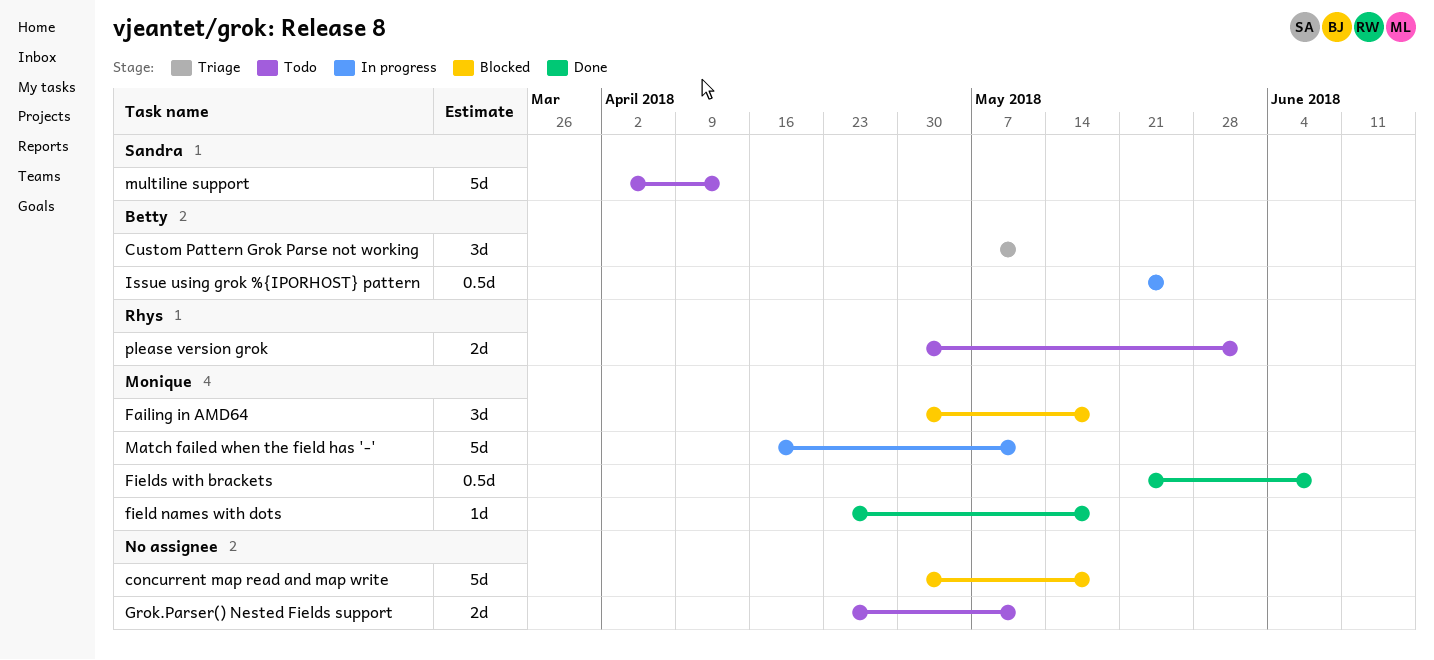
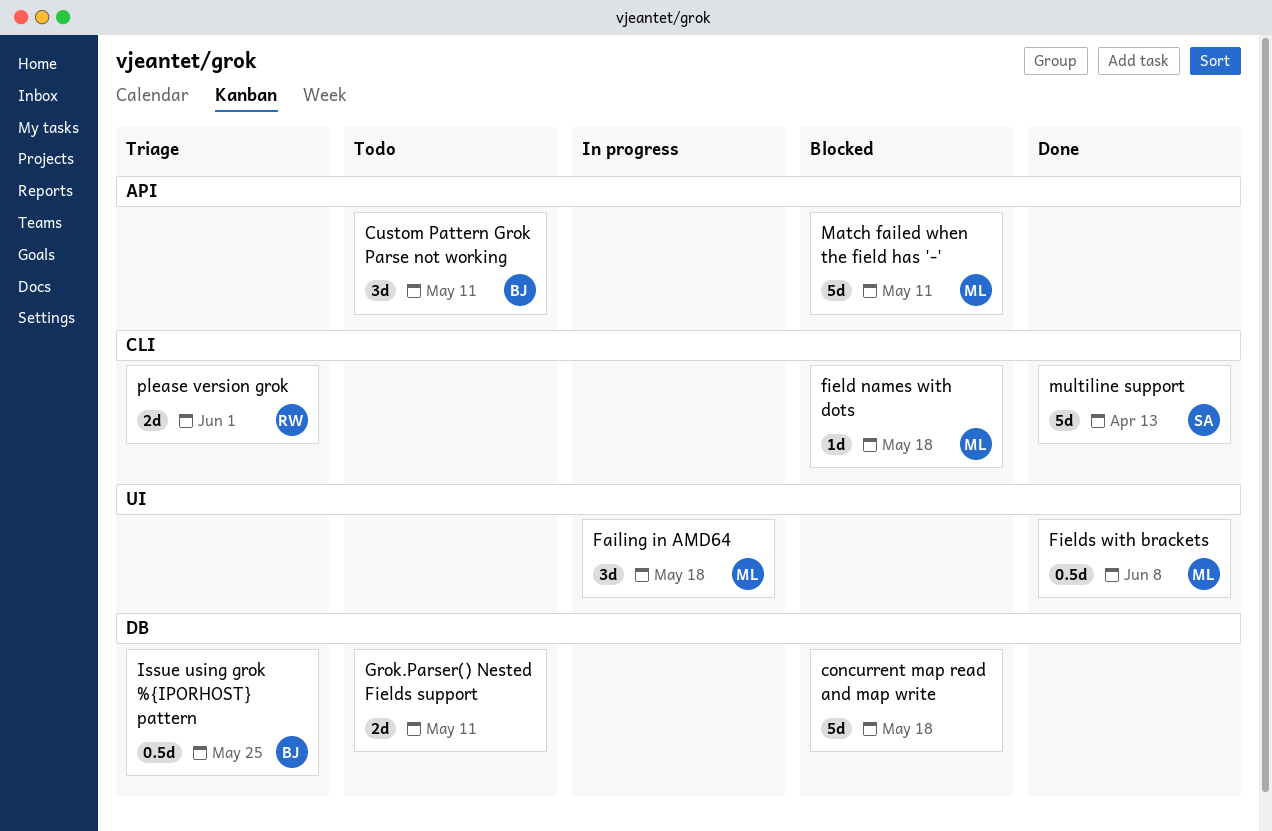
Custom Pattern Grok Parse not working, status: Triage -> Todo
Failing in AMD64, status: Blocked -> In progress
field names with dots, status: Done -> Blocked
Issue using grok %{IPORHOST} pattern, status: In progress -> Triage
Match failed when the field has '-', status: In progress -> Blocked
multiline support, status: Todo -> Done
please version grok, status: Todo -> Triage

